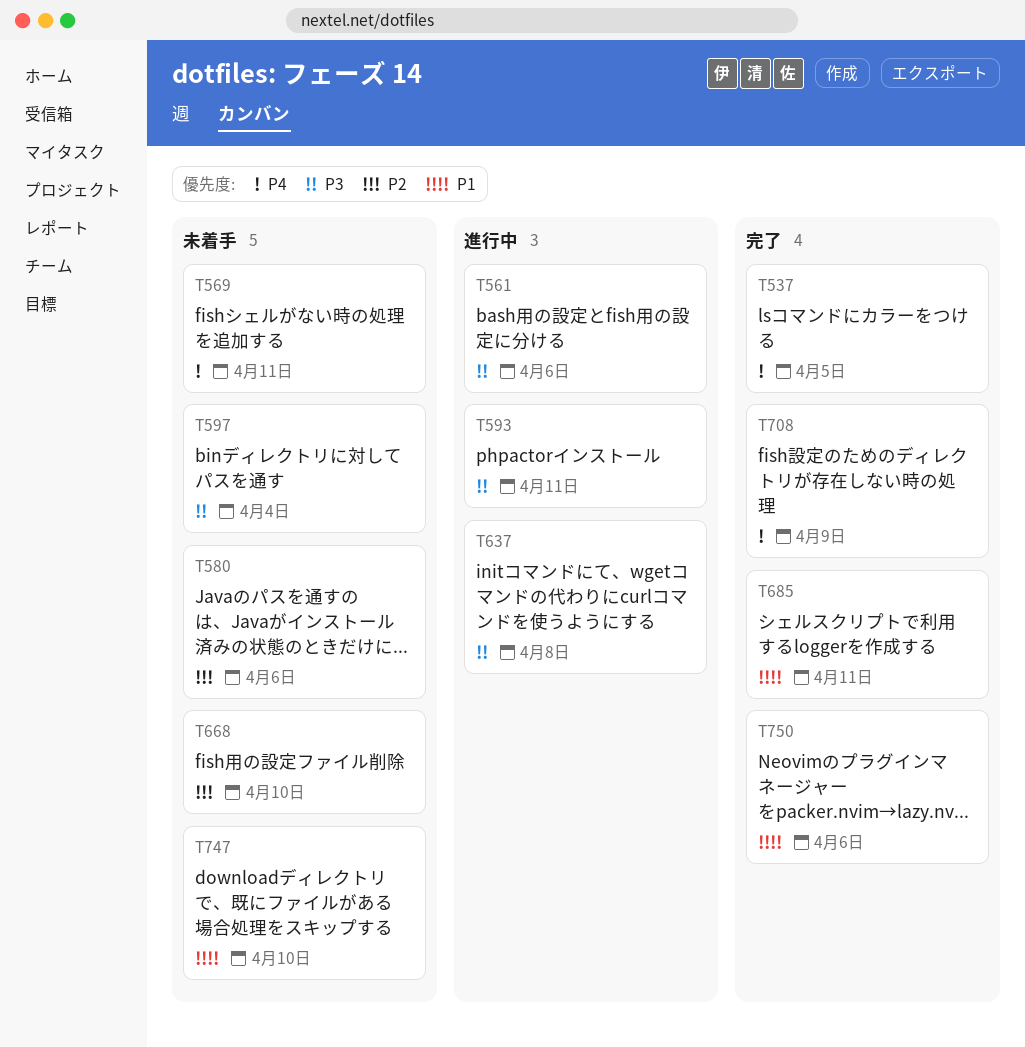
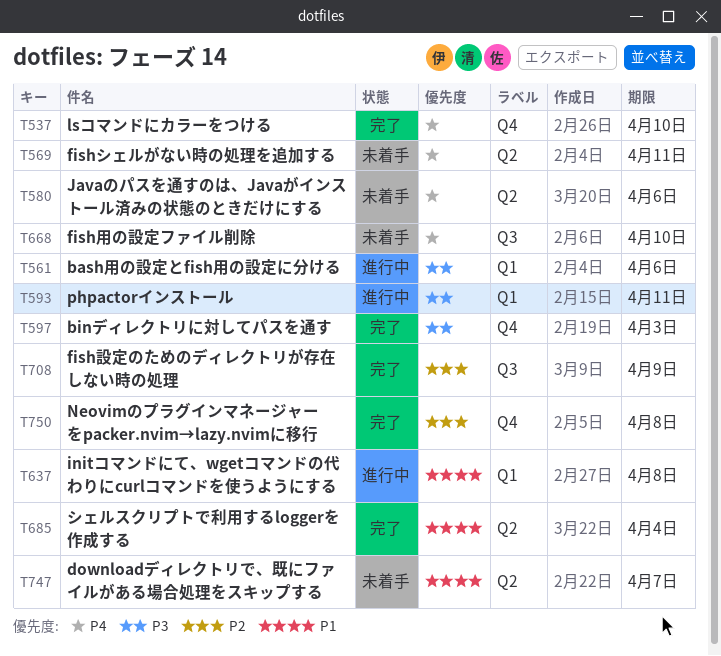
T537, due: Apr 5 -> Apr 10
T580, priority: P2 -> P4
T597, status: 未着手 -> 完了
T597, due: Apr 4 -> Apr 3
T637, priority: P3 -> P1
T668, priority: P2 -> P4
T685, due: Apr 11 -> Apr 4
T708, priority: P4 -> P2
T747, due: Apr 10 -> Apr 7
T750, priority: P1 -> P2
T750, due: Apr 6 -> Apr 8

